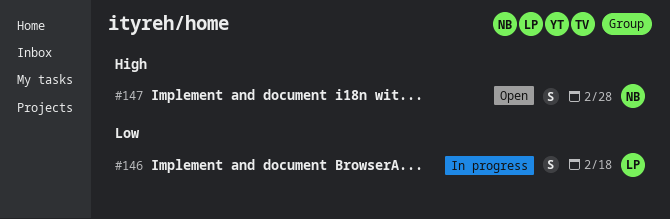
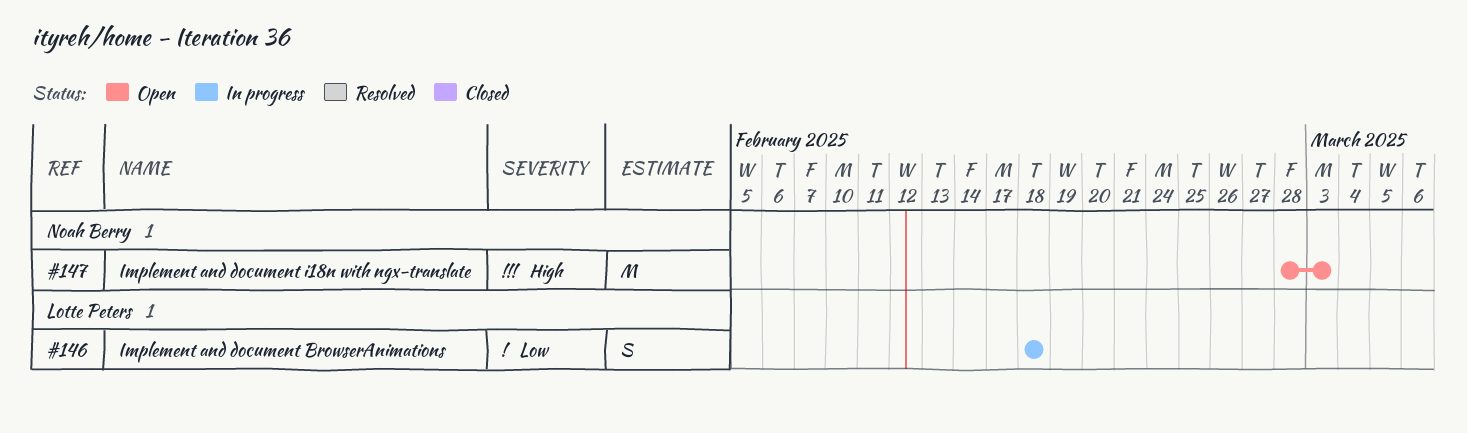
#147, estimate: S -> M
#147, due: Feb 28 -> Mar 3

